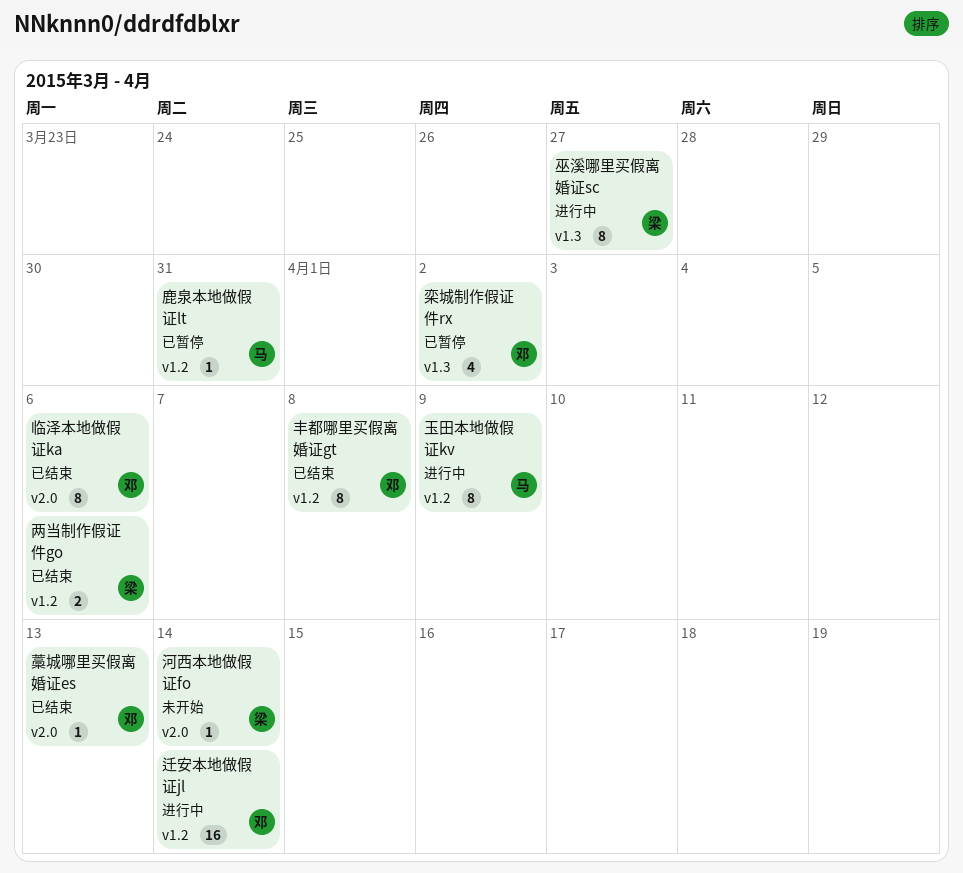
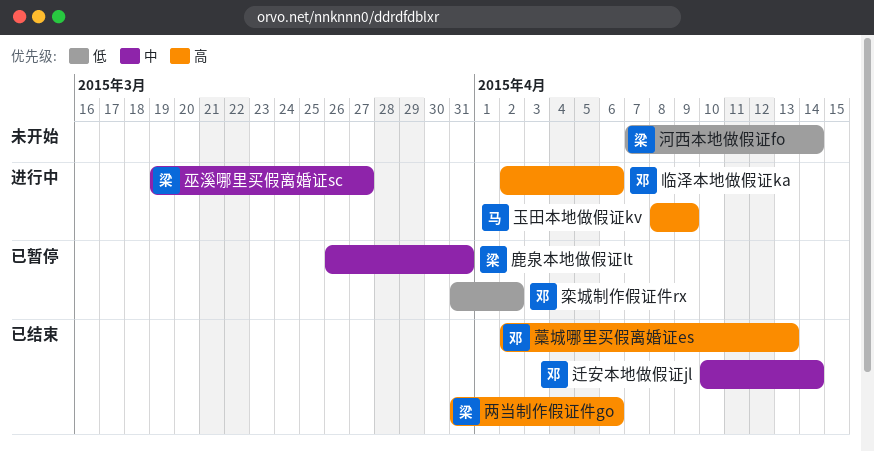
丰都哪里买假离婚证gt: present -> none
临泽本地做假证ka, status: 已结束 -> 进行中
迁安本地做假证jl, status: 进行中 -> 已结束
鹿泉本地做假证lt, owner: 马 -> 梁

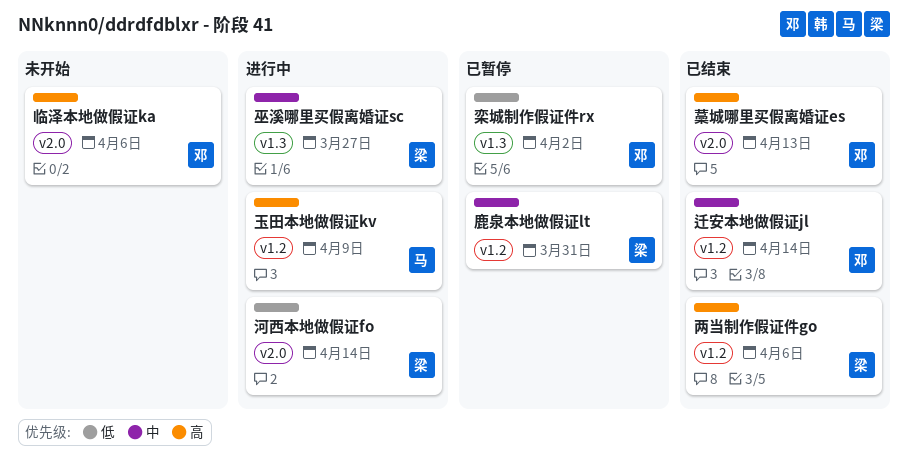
临泽本地做假证ka, status: 进行中 -> 未开始
河西本地做假证fo, status: 未开始 -> 进行中

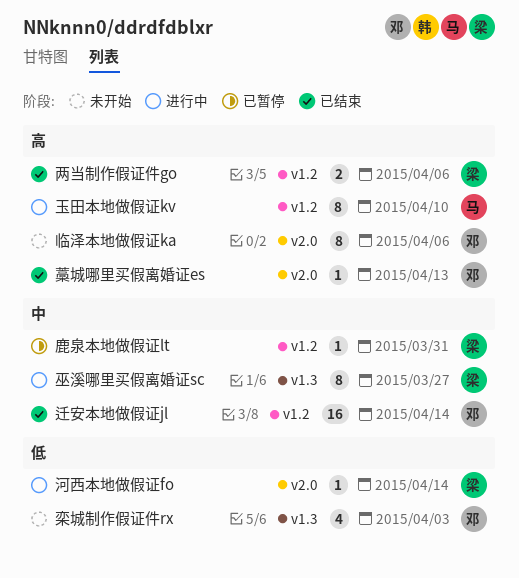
栾城制作假证件rx, status: 已暂停 -> 未开始
栾城制作假证件rx, due: Apr 2 -> Apr 3
玉田本地做假证kv, due: Apr 9 -> Apr 10

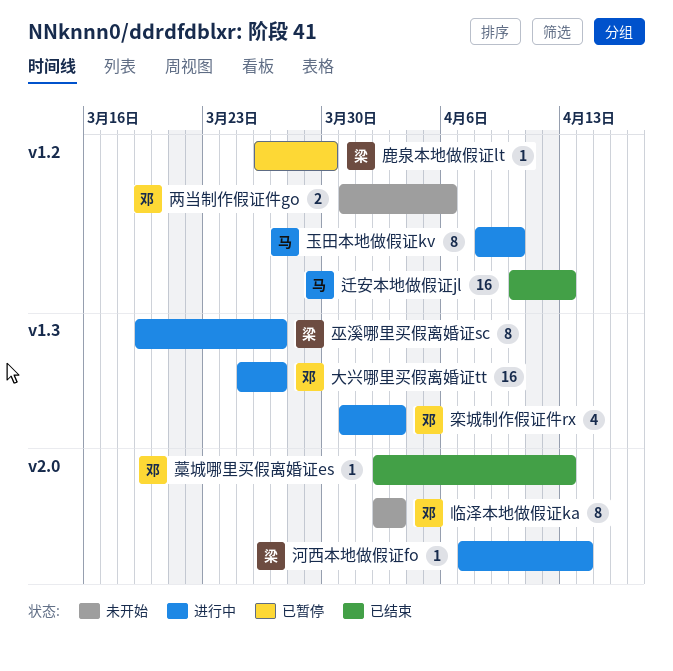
两当制作假证件go, status: 已结束 -> 未开始
两当制作假证件go, owner: 梁 -> 邓
临泽本地做假证ka, due: Apr 6 -> Apr 3
大兴哪里买假离婚证tt: none -> present
栾城制作假证件rx, status: 未开始 -> 进行中
迁安本地做假证jl, owner: 邓 -> 马
迁安本地做假证jl, due: Apr 14 -> Apr 13
鹿泉本地做假证lt, due: Mar 31 -> Mar 30

